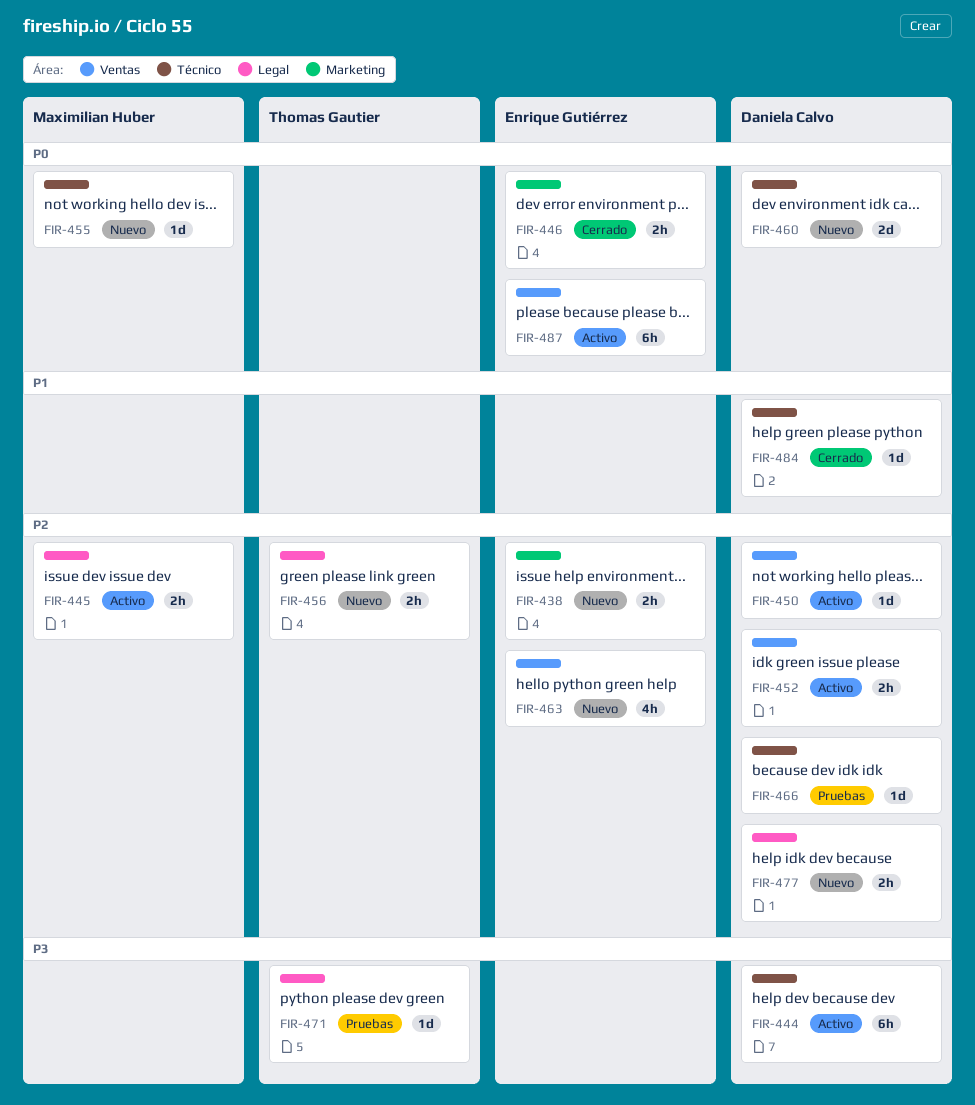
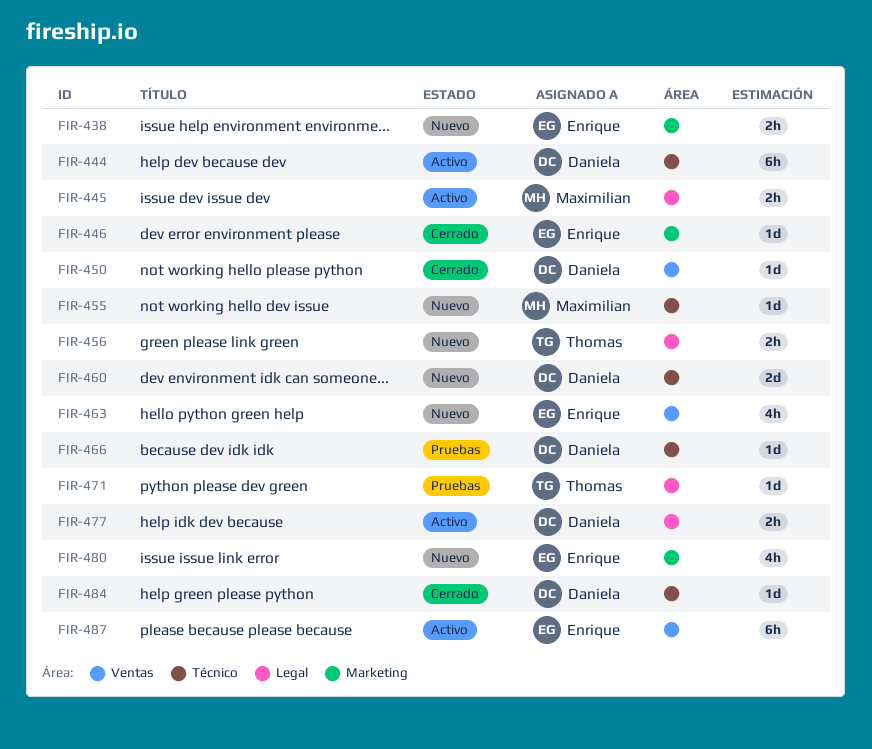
FIR-446, estimate: 2h -> 1d
FIR-450, status: Activo -> Cerrado
FIR-452: present -> none
FIR-477, status: Nuevo -> Activo
FIR-480: none -> present

